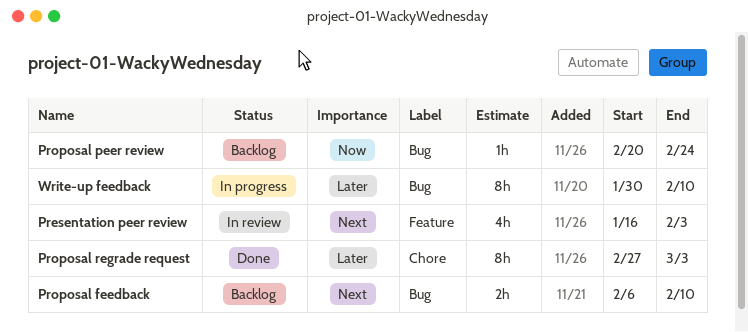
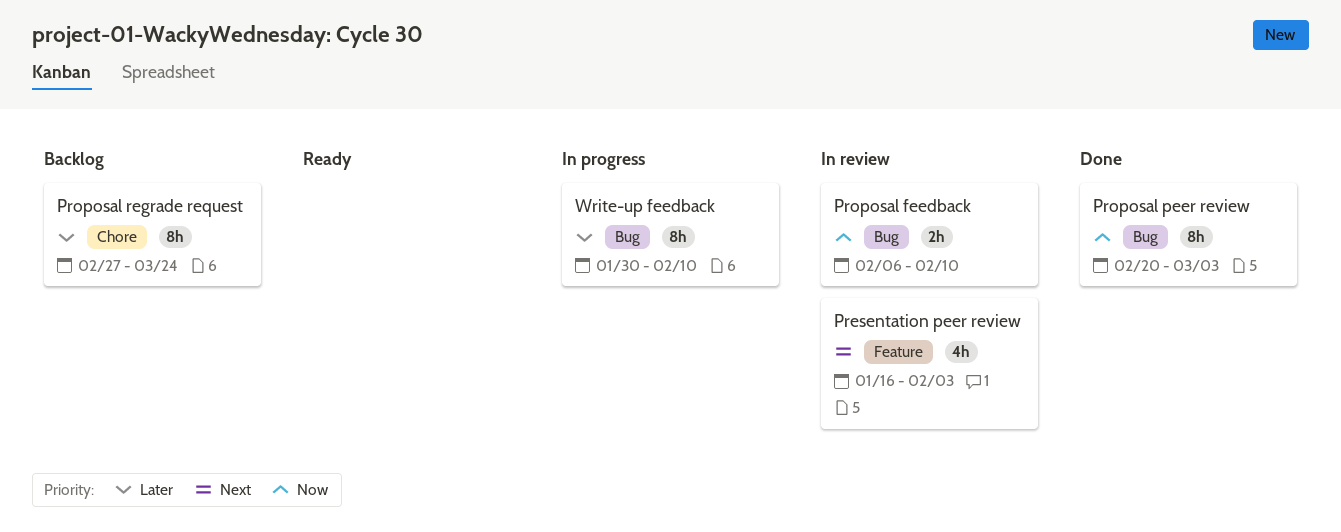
Proposal feedback, status: Backlog -> In review
Proposal feedback, priority: Next -> Now
Proposal peer review, status: Backlog -> Done
Proposal peer review, estimate: 1h -> 8h
Proposal peer review, due: Feb 24 -> Mar 3
Proposal regrade request, status: Done -> Backlog
Proposal regrade request, due: Mar 3 -> Mar 24

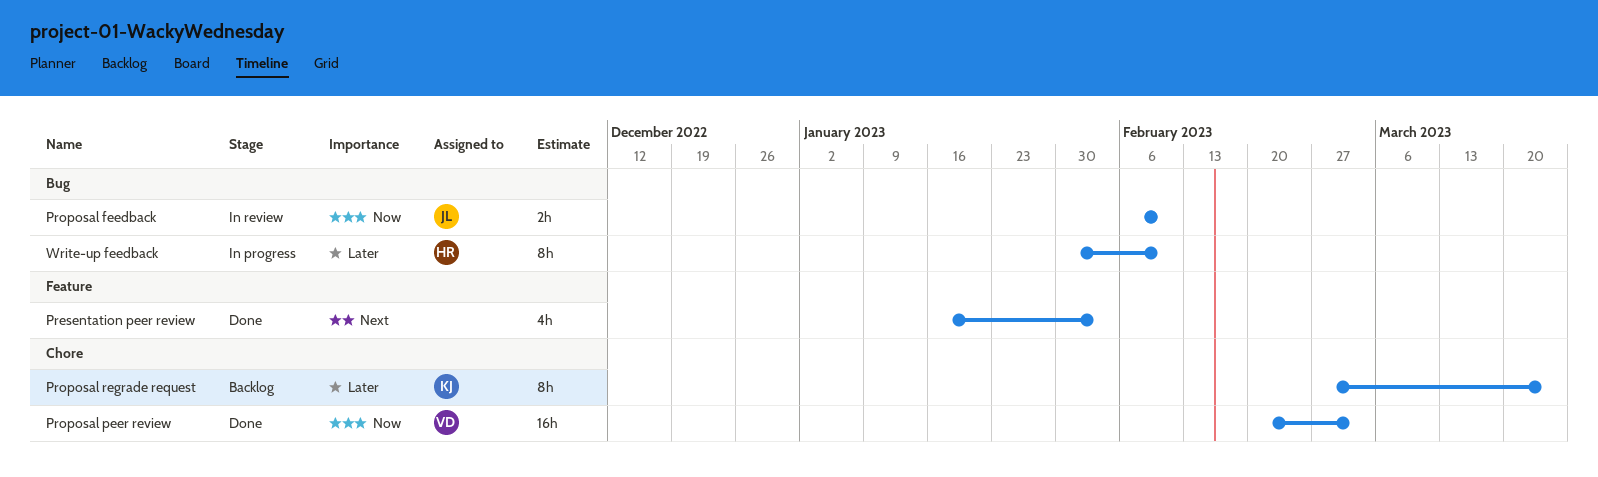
Presentation peer review, status: In review -> Done
Proposal peer review, label: Bug -> Chore
Proposal peer review, estimate: 8h -> 16h

